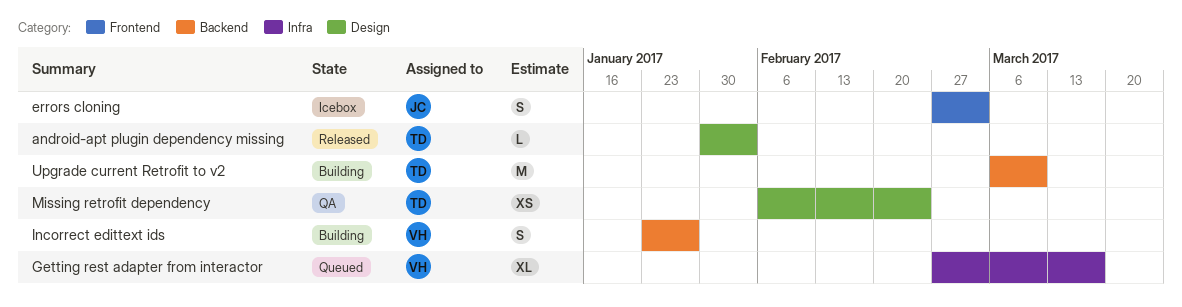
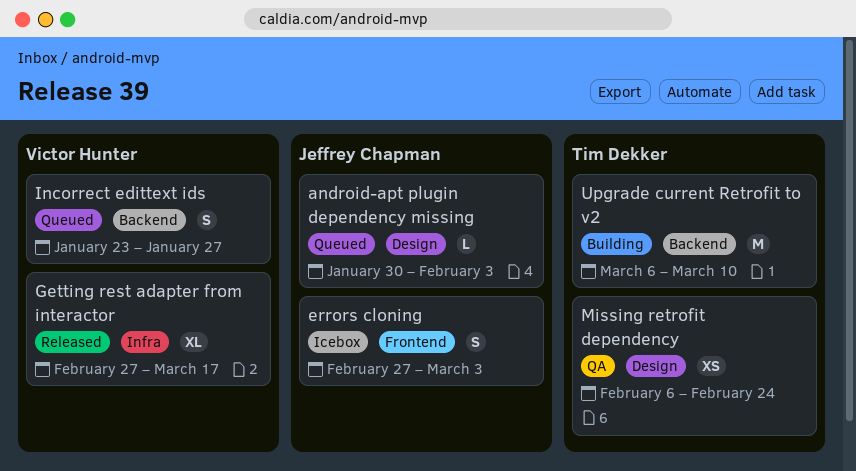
android-apt plugin dependency missing, status: Released -> Queued
android-apt plugin dependency missing, owner: Tim Dekker -> Jeffrey Chapman
Getting rest adapter from interactor, status: Queued -> Released
Incorrect edittext ids, status: Building -> Queued

